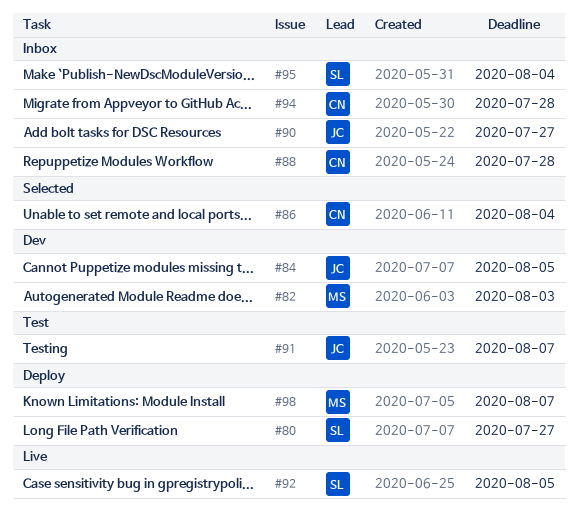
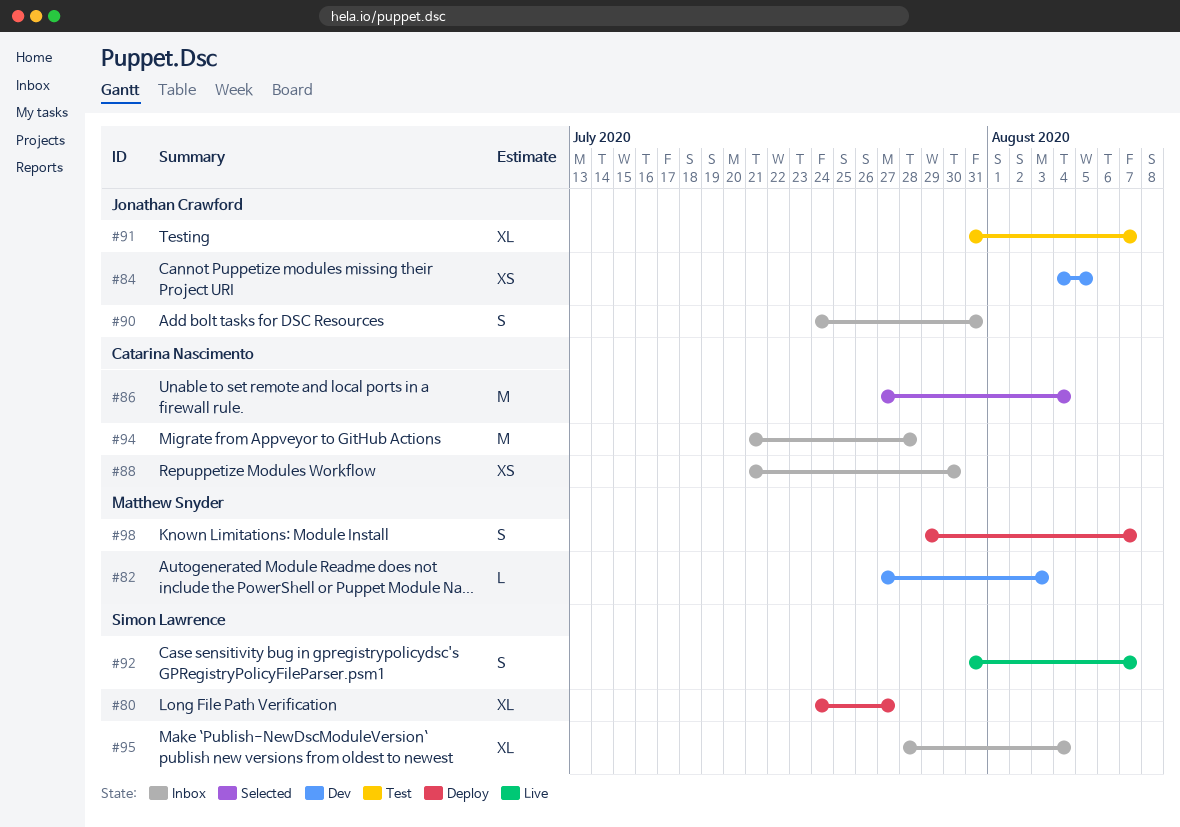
#88, due: Jul 28 -> Jul 30
#90, due: Jul 27 -> Jul 31
#92, due: Aug 5 -> Aug 7

